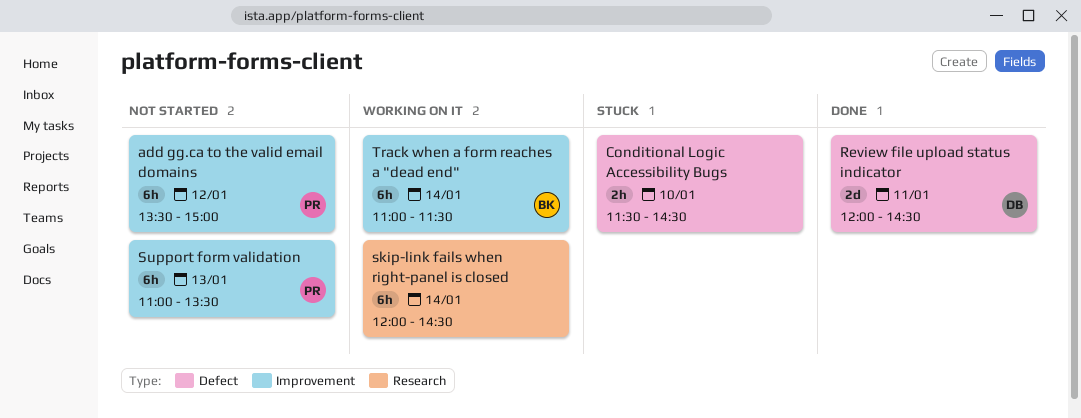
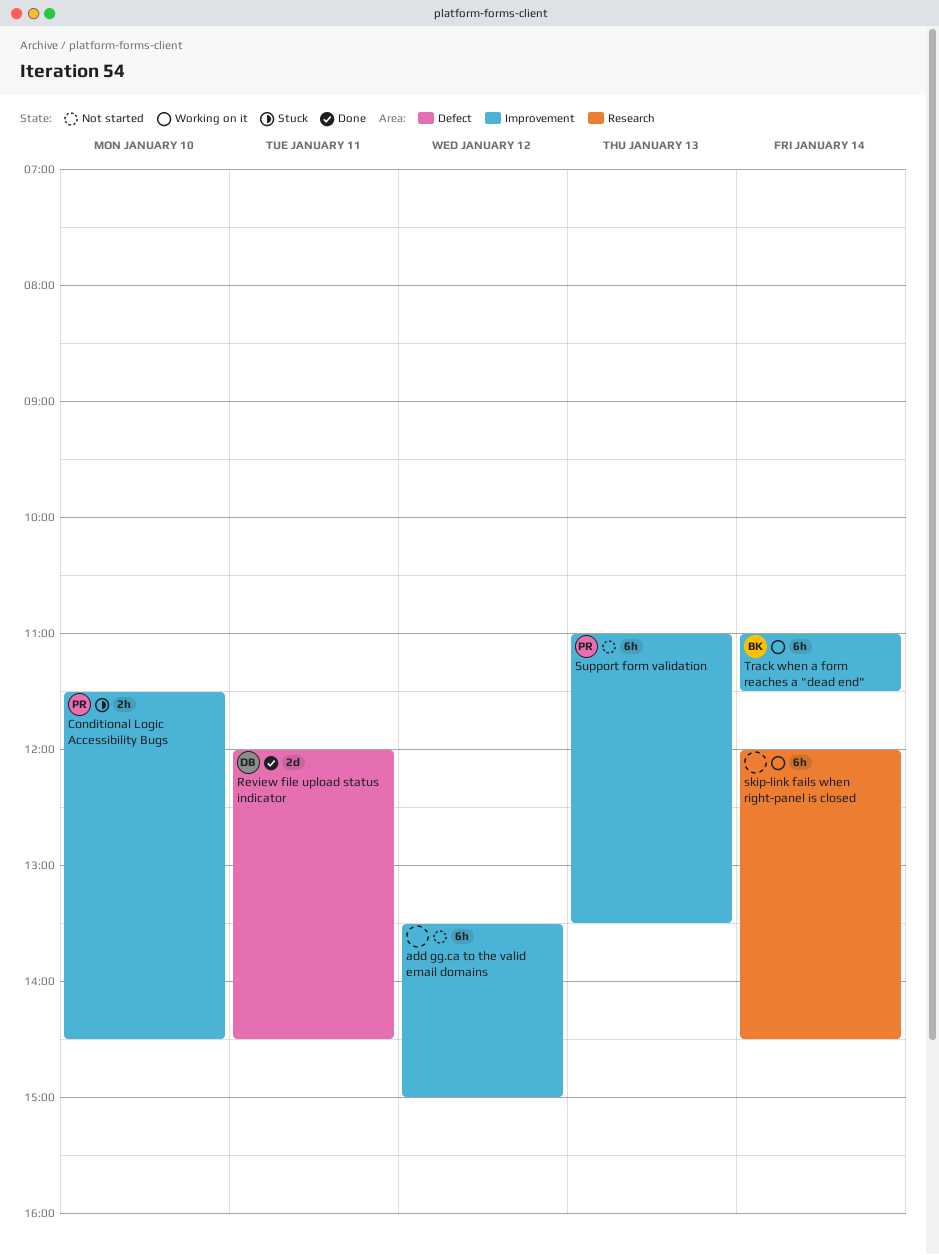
add gg.ca to the valid email domains, owner: PR -> none
Conditional Logic Accessibility Bugs, owner: none -> PR
Conditional Logic Accessibility Bugs, label: Defect -> Improvement

